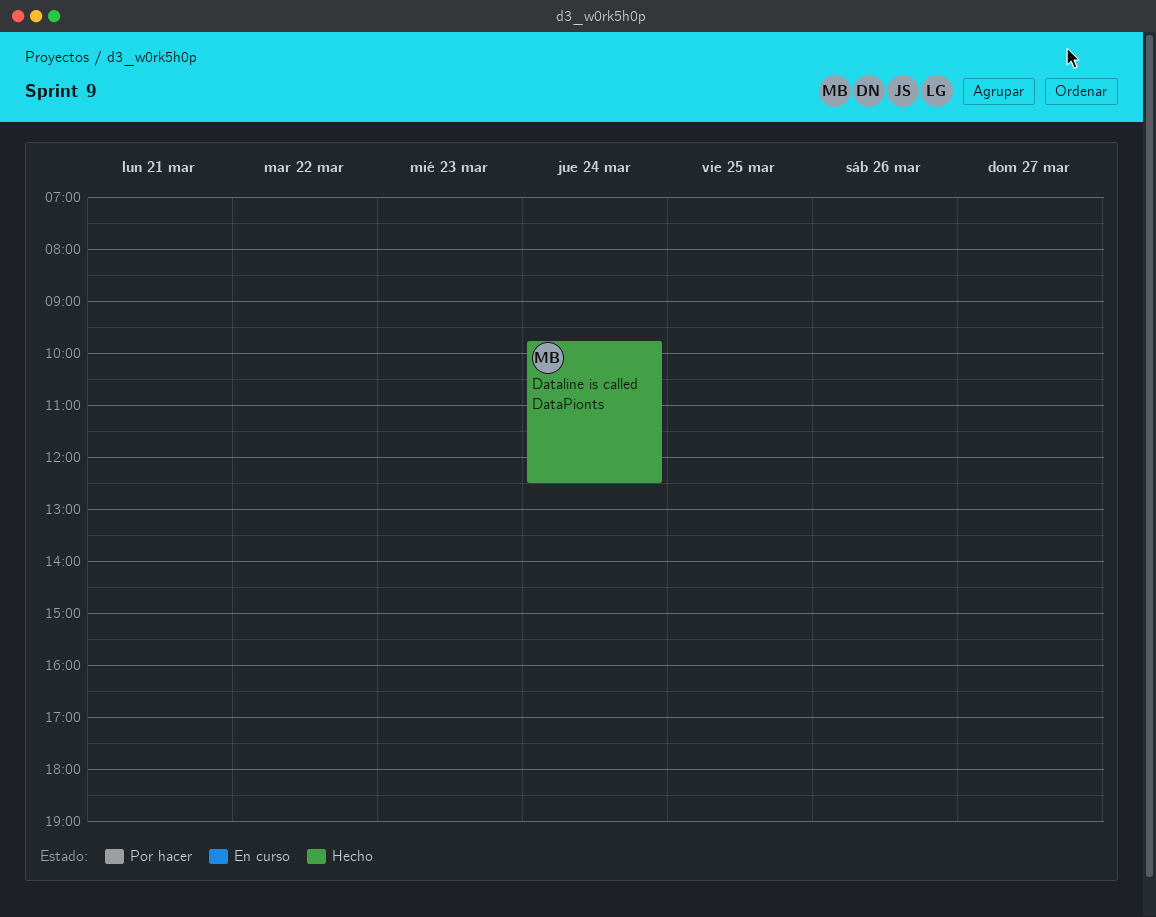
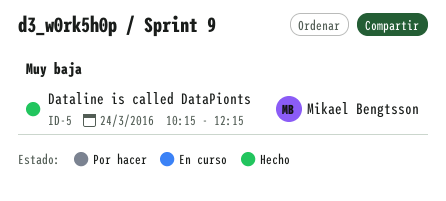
Dataline is called DataPionts, begins: 09:45 -> 10:15
Dataline is called DataPionts, ends: 12:30 -> 12:15

